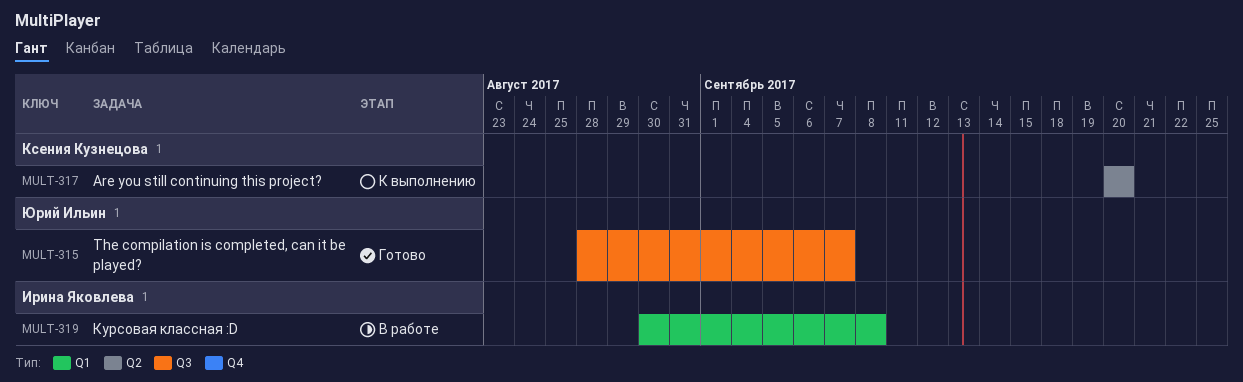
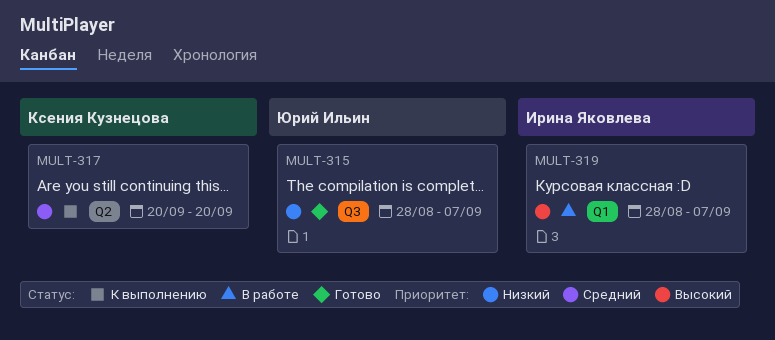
MULT-319, start: Aug 30 -> Aug 28
MULT-319, due: Sep 8 -> Sep 7

